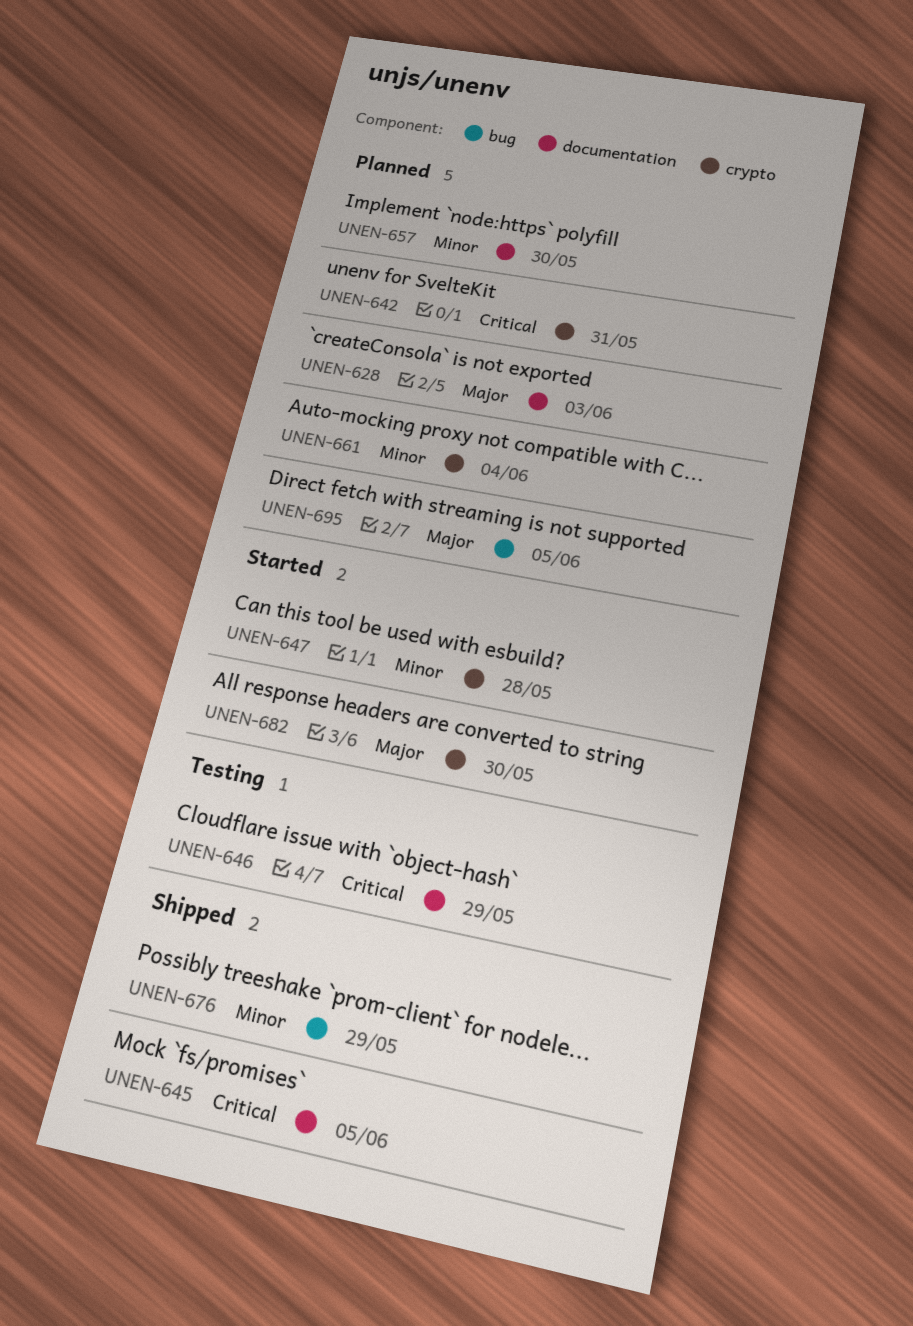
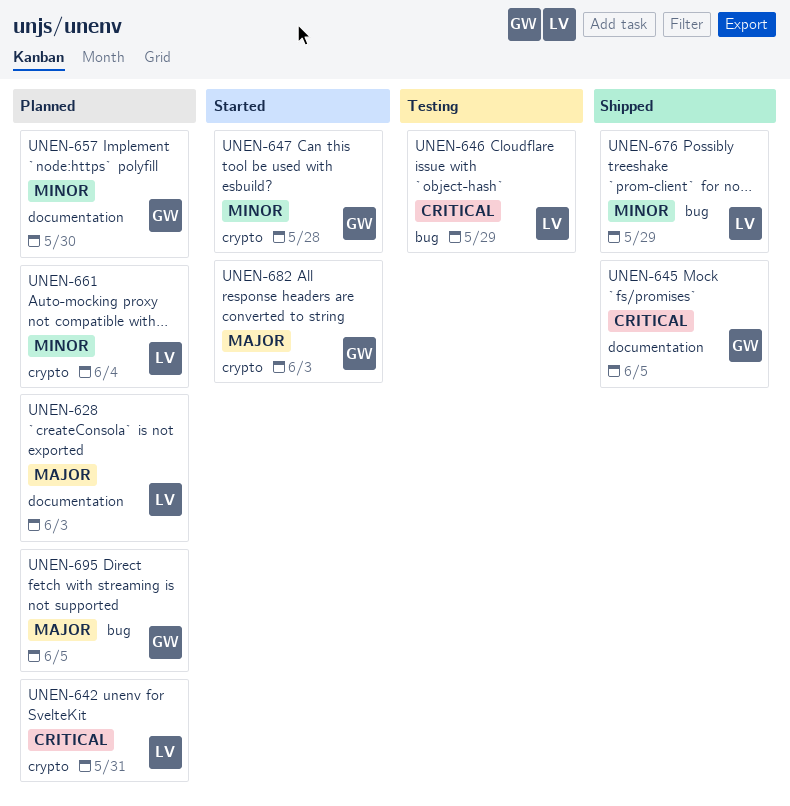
UNEN-646, label: documentation -> bug
UNEN-682, due: May 30 -> Jun 3

